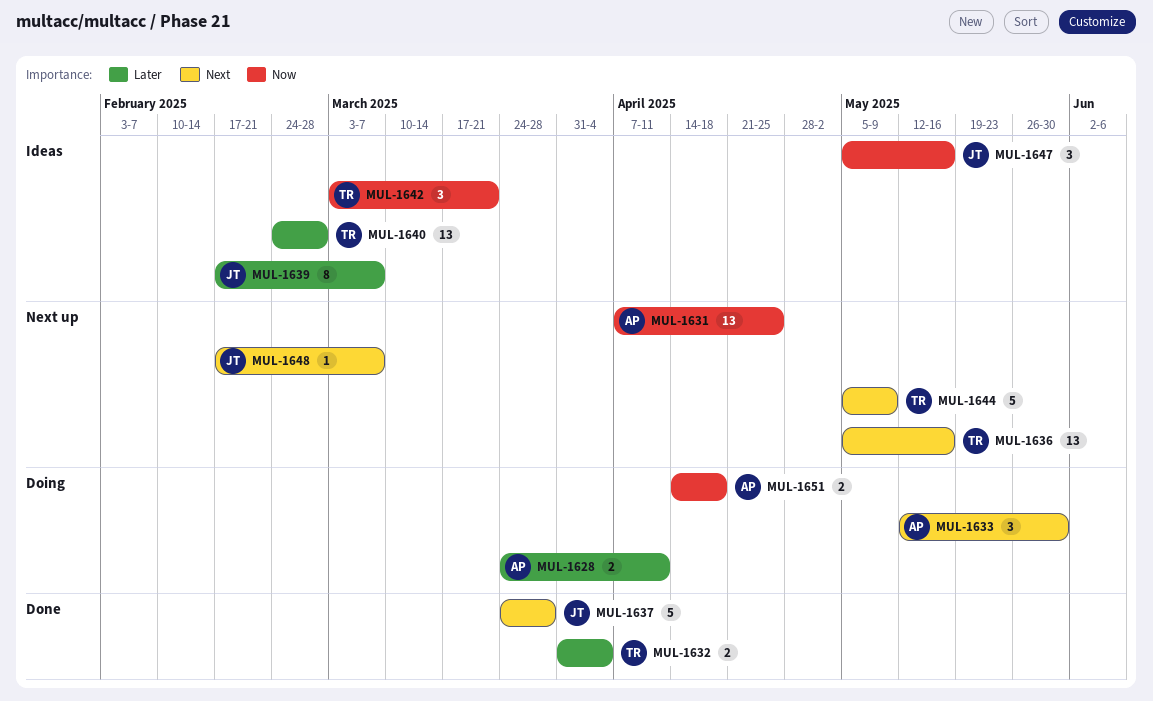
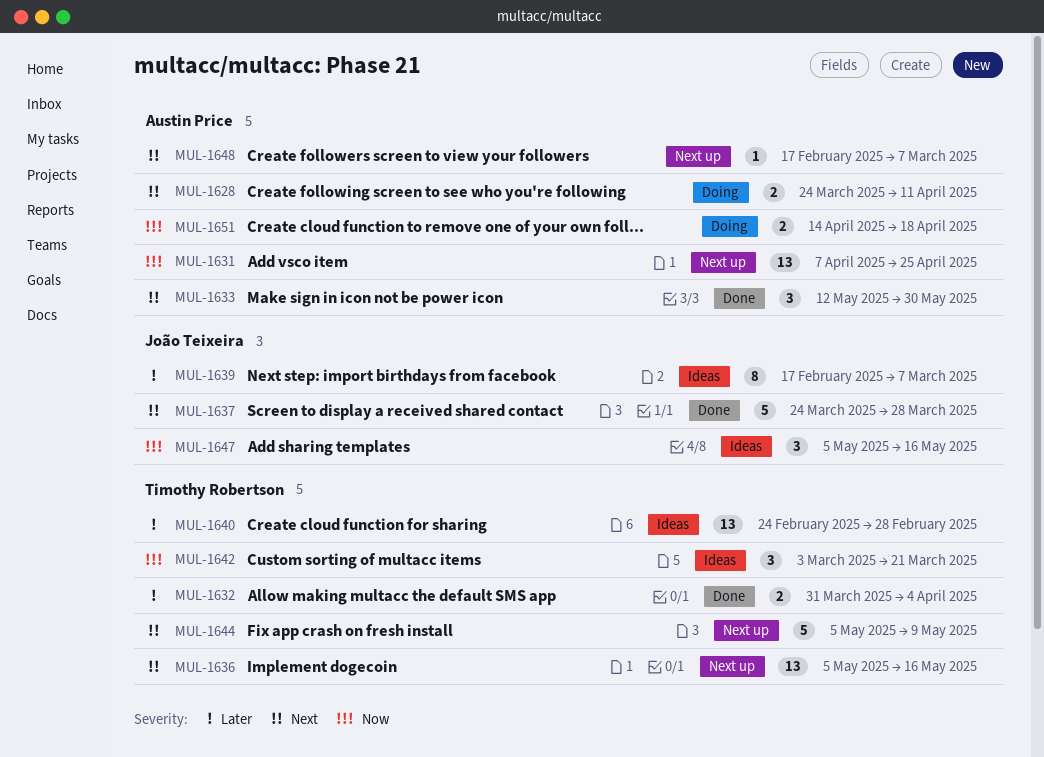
MUL-1628, priority: Later -> Next
MUL-1633, status: Doing -> Done
MUL-1648, owner: João Teixeira -> Austin Price

